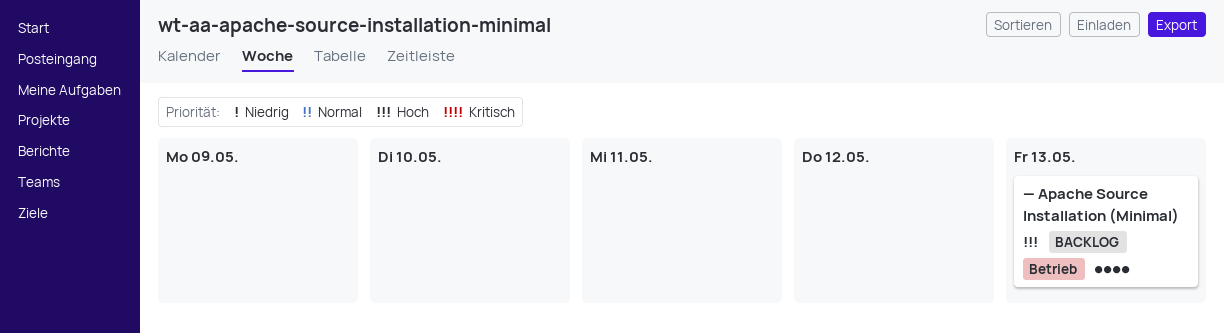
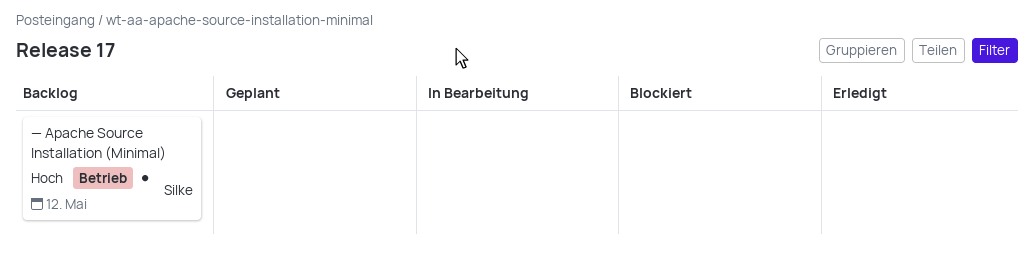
— Apache Source Installation (Minimal), estimate: 4 -> 1
— Apache Source Installation (Minimal), due: May 13 -> May 12

